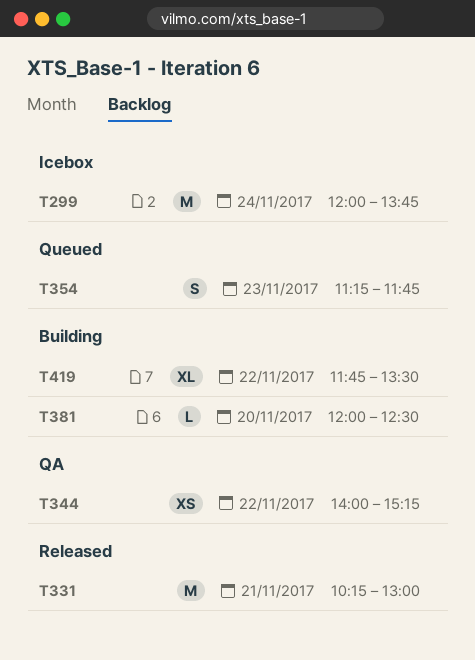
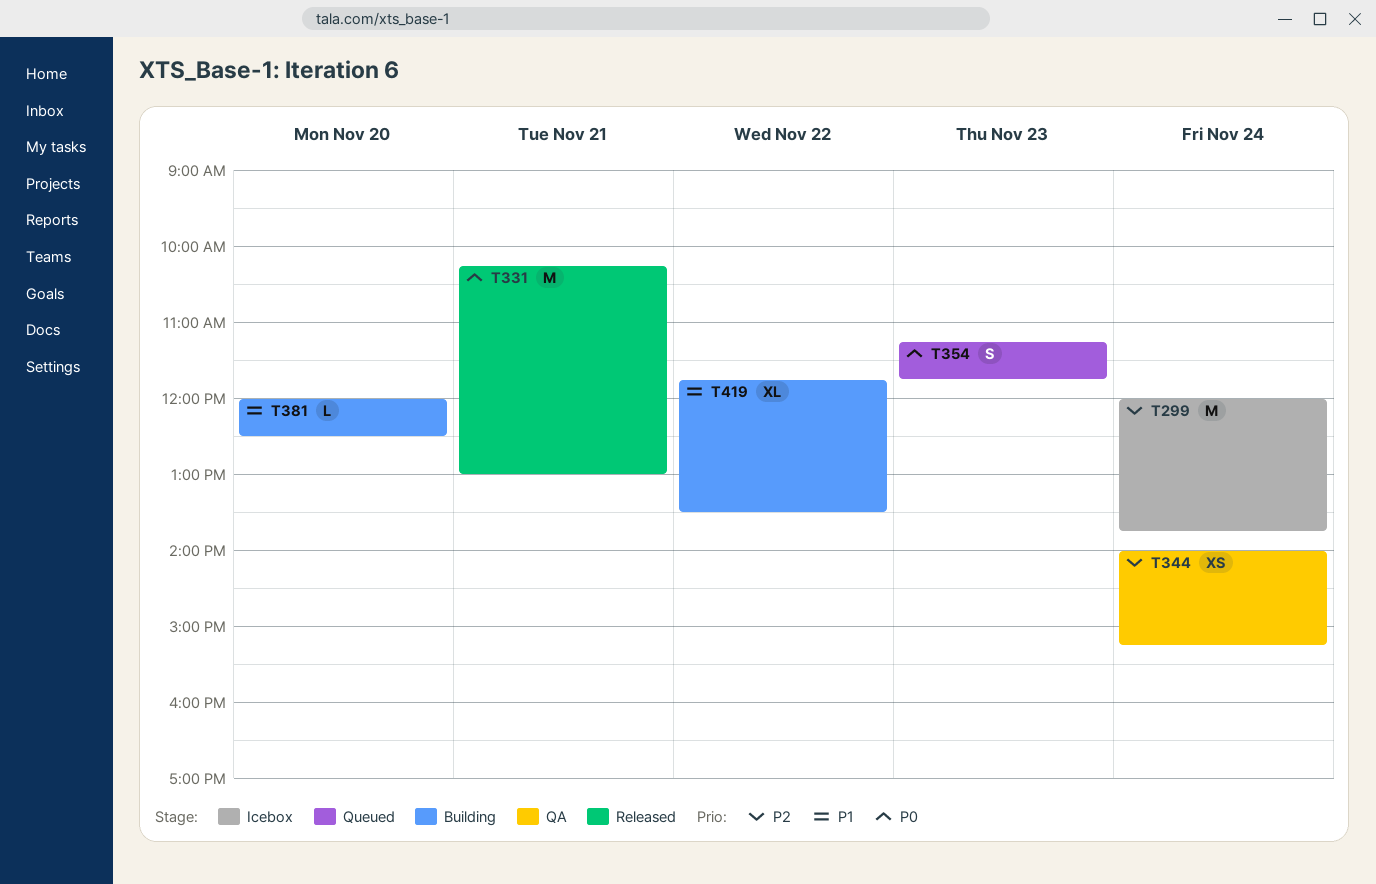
T344, day: Nov 22 -> Nov 24

